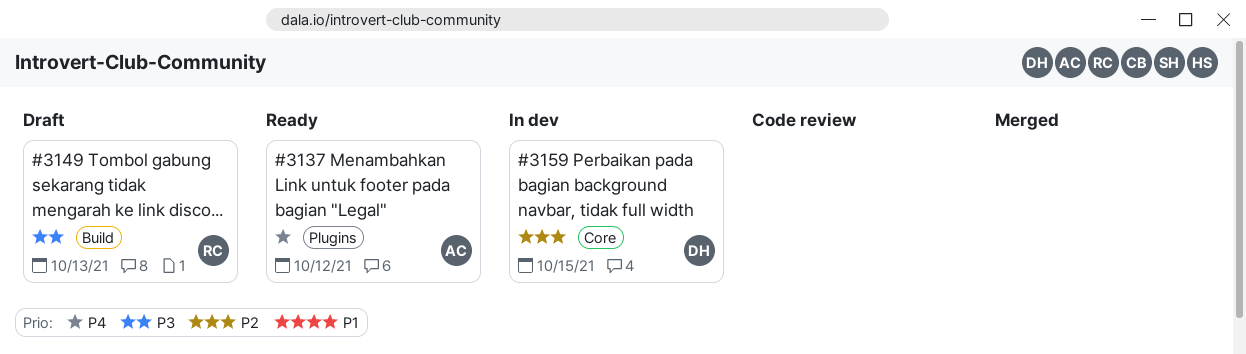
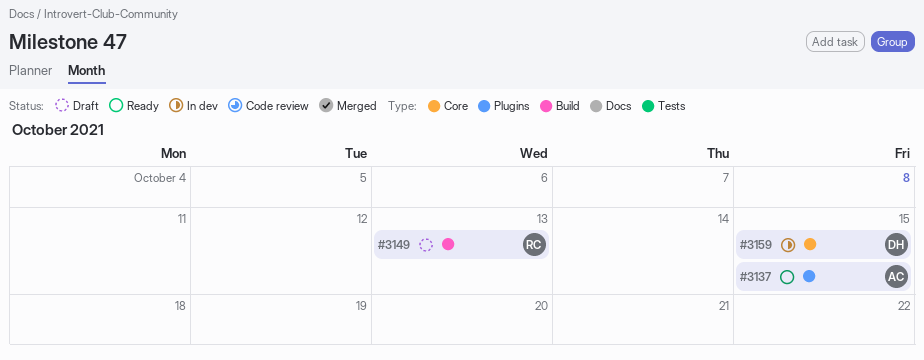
#3137, due: Oct 12 -> Oct 15

